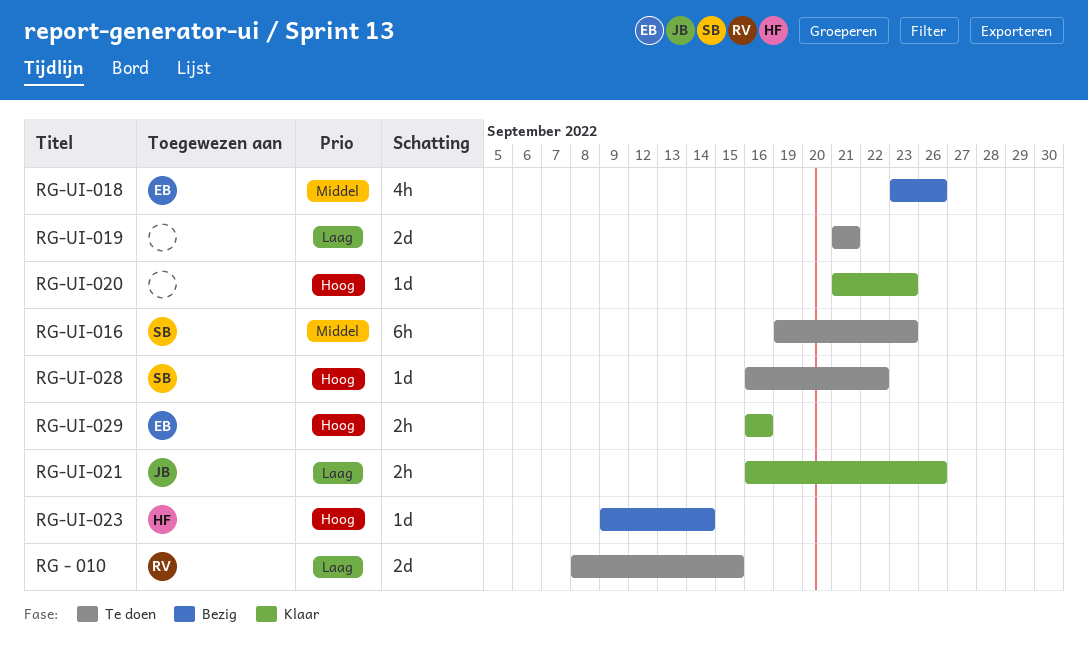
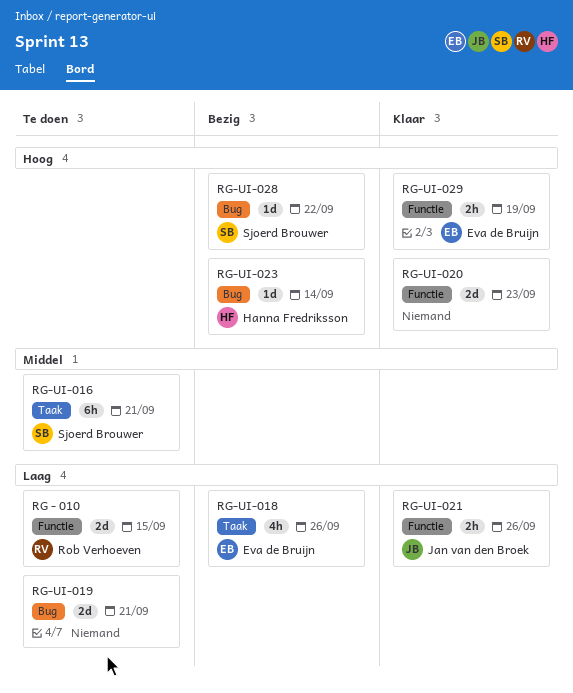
RG-UI-016, due: Sep 23 -> Sep 21
RG-UI-018, priority: Middel -> Laag
RG-UI-020, estimate: 1d -> 2d
RG-UI-028, status: Te doen -> Bezig
RG-UI-029, due: Sep 16 -> Sep 19

